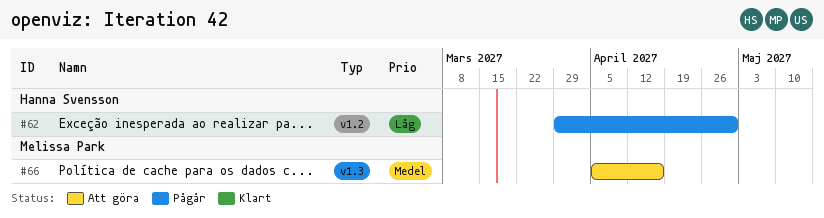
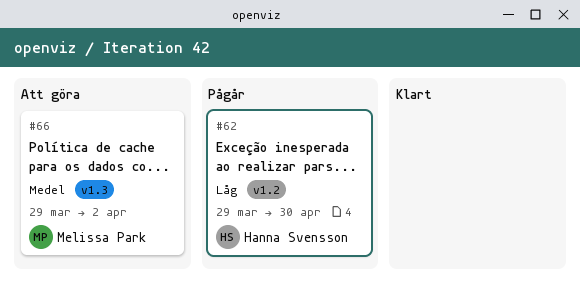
#66, start: Apr 5 -> Mar 29
#66, due: Apr 16 -> Apr 2

